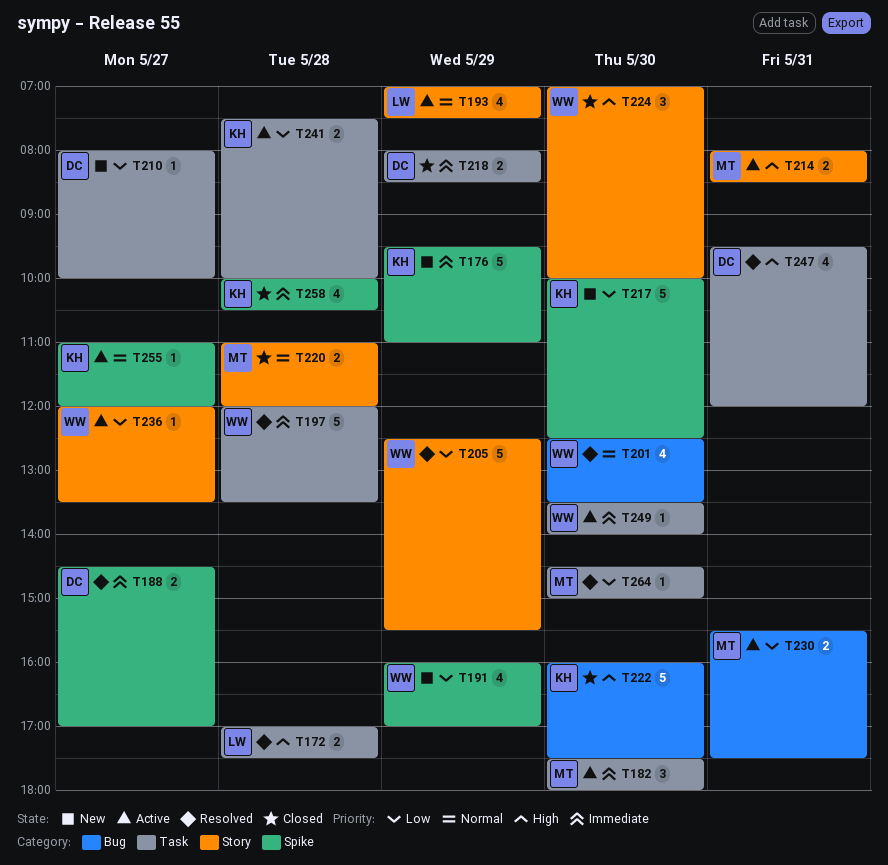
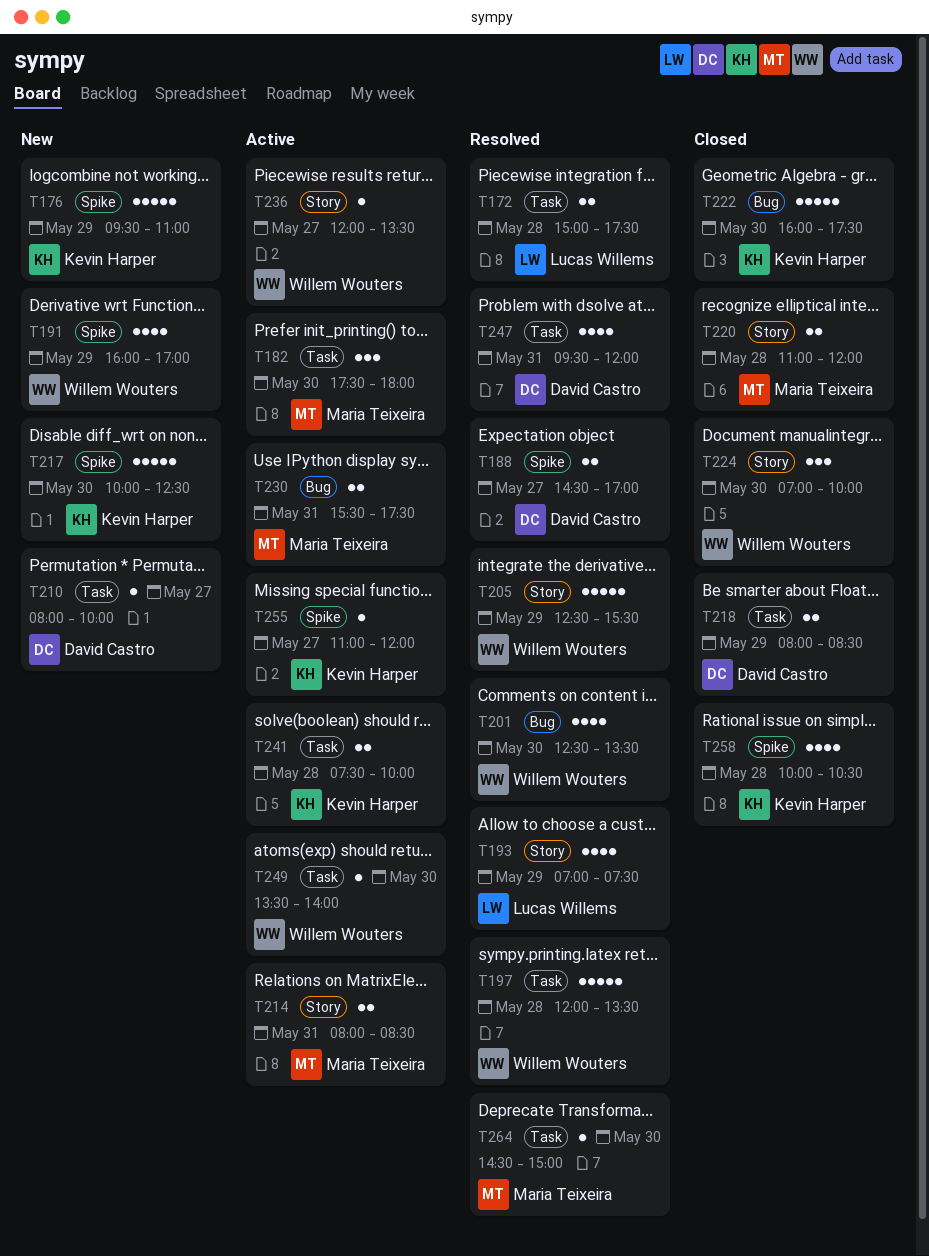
T172, begins: 17:00 -> 15:00
T193, status: Active -> Resolved

